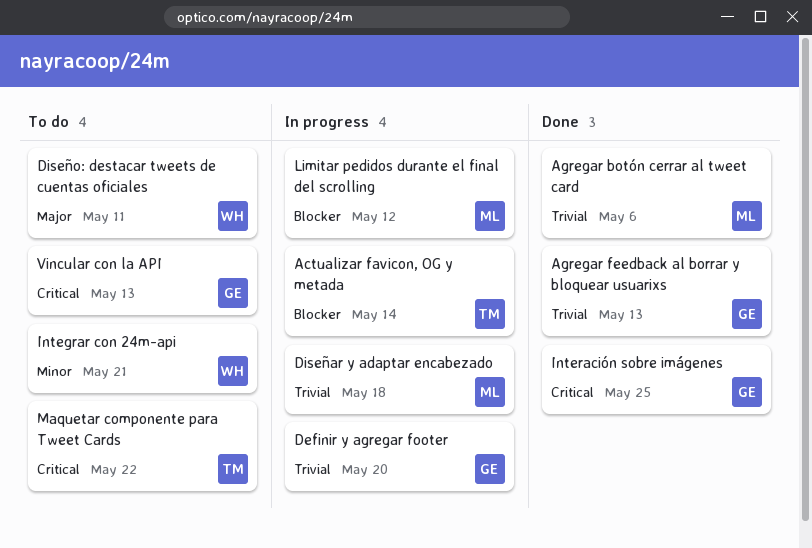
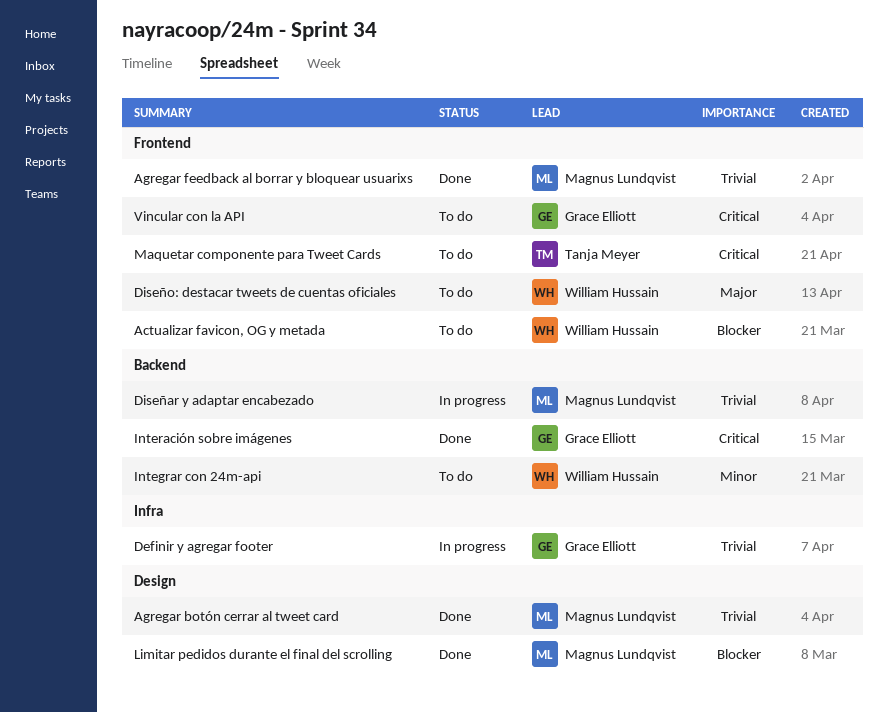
Actualizar favicon, OG y metada, status: In progress -> To do
Actualizar favicon, OG y metada, owner: Tanja Meyer -> William Hussain
Agregar feedback al borrar y bloquear usuarixs, owner: Grace Elliott -> Magnus Lundqvist
Limitar pedidos durante el final del scrolling, status: In progress -> Done

